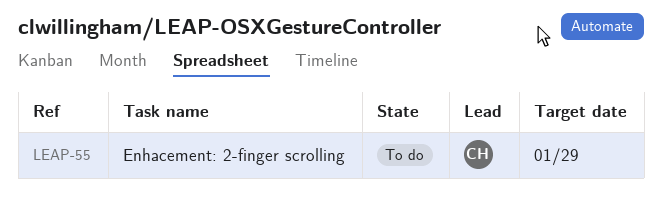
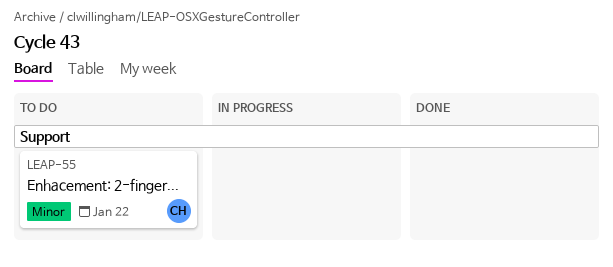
LEAP-55, due: Jan 29 -> Jan 22

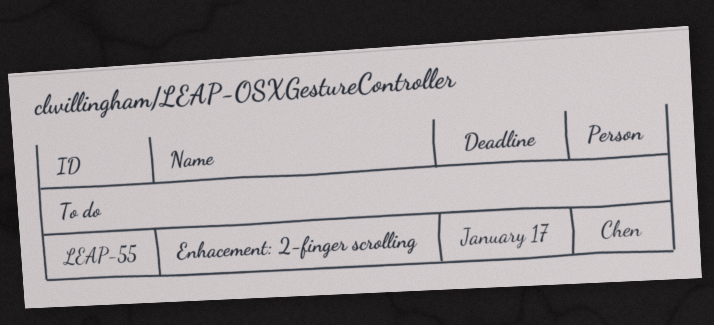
LEAP-55, due: Jan 22 -> Jan 17

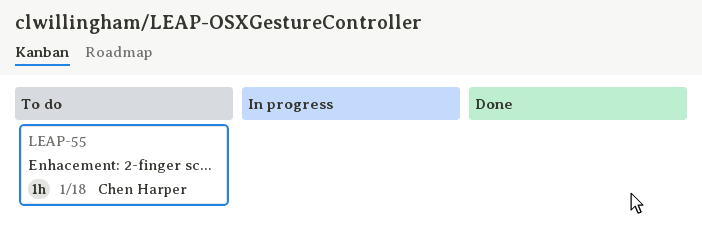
LEAP-55, due: Jan 17 -> Jan 18

